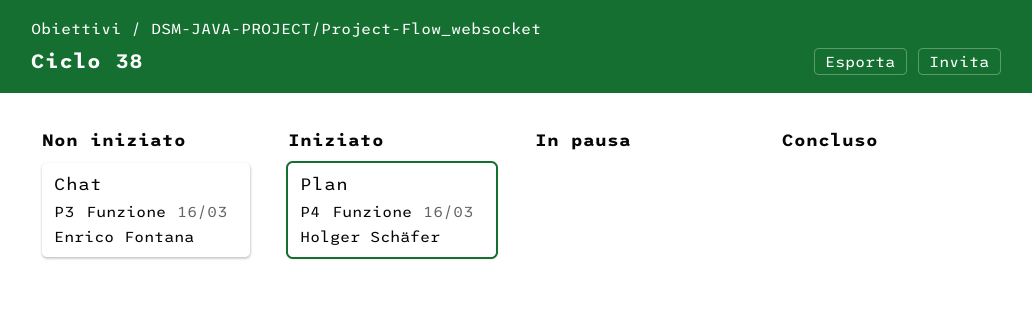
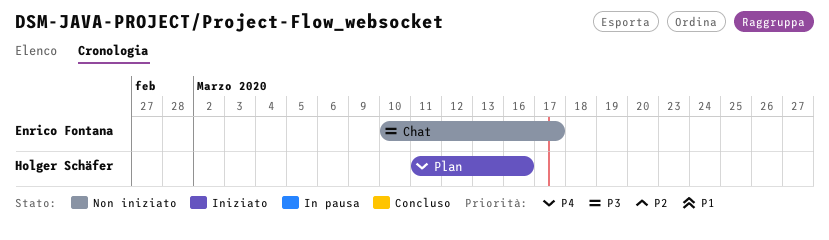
Chat, due: Mar 16 -> Mar 17

